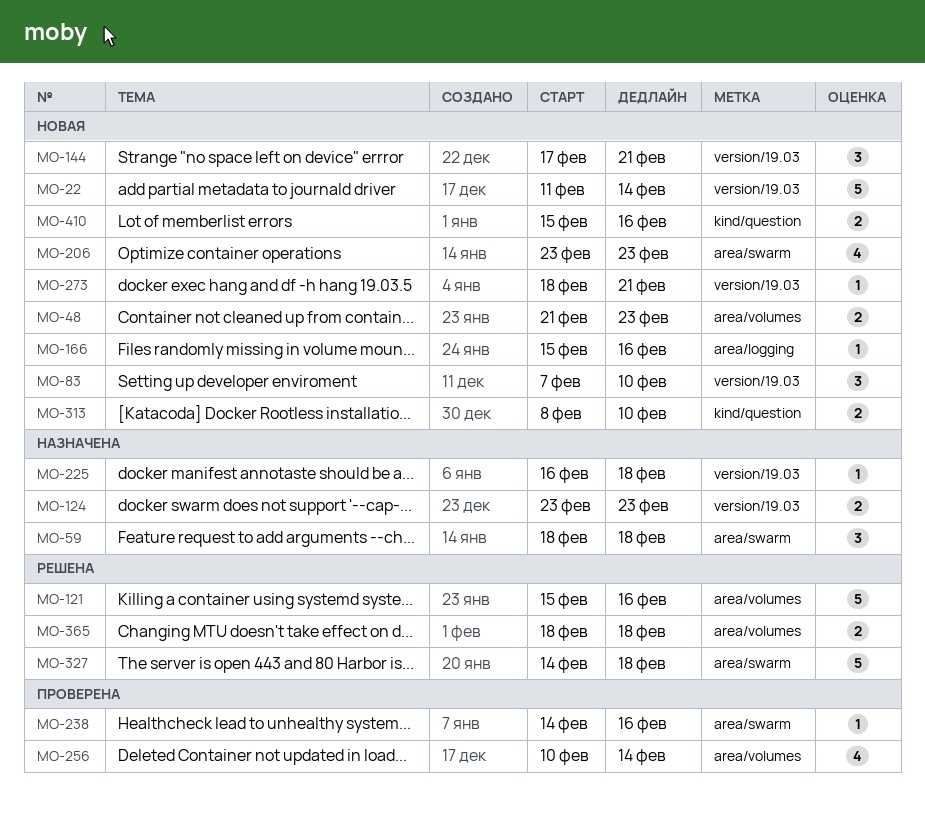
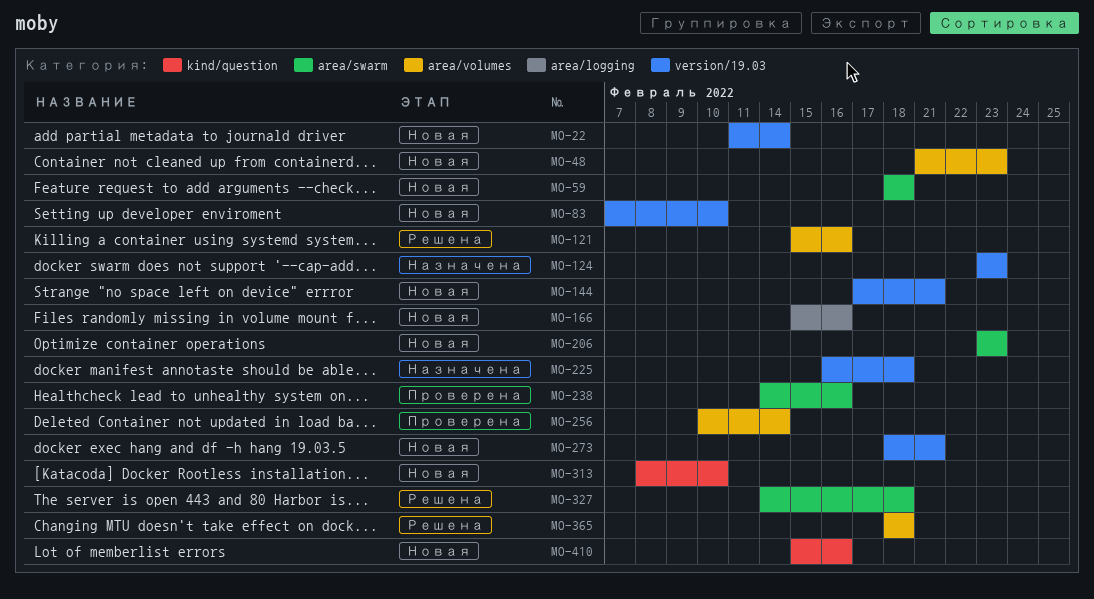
MO-59, status: Назначена -> Новая

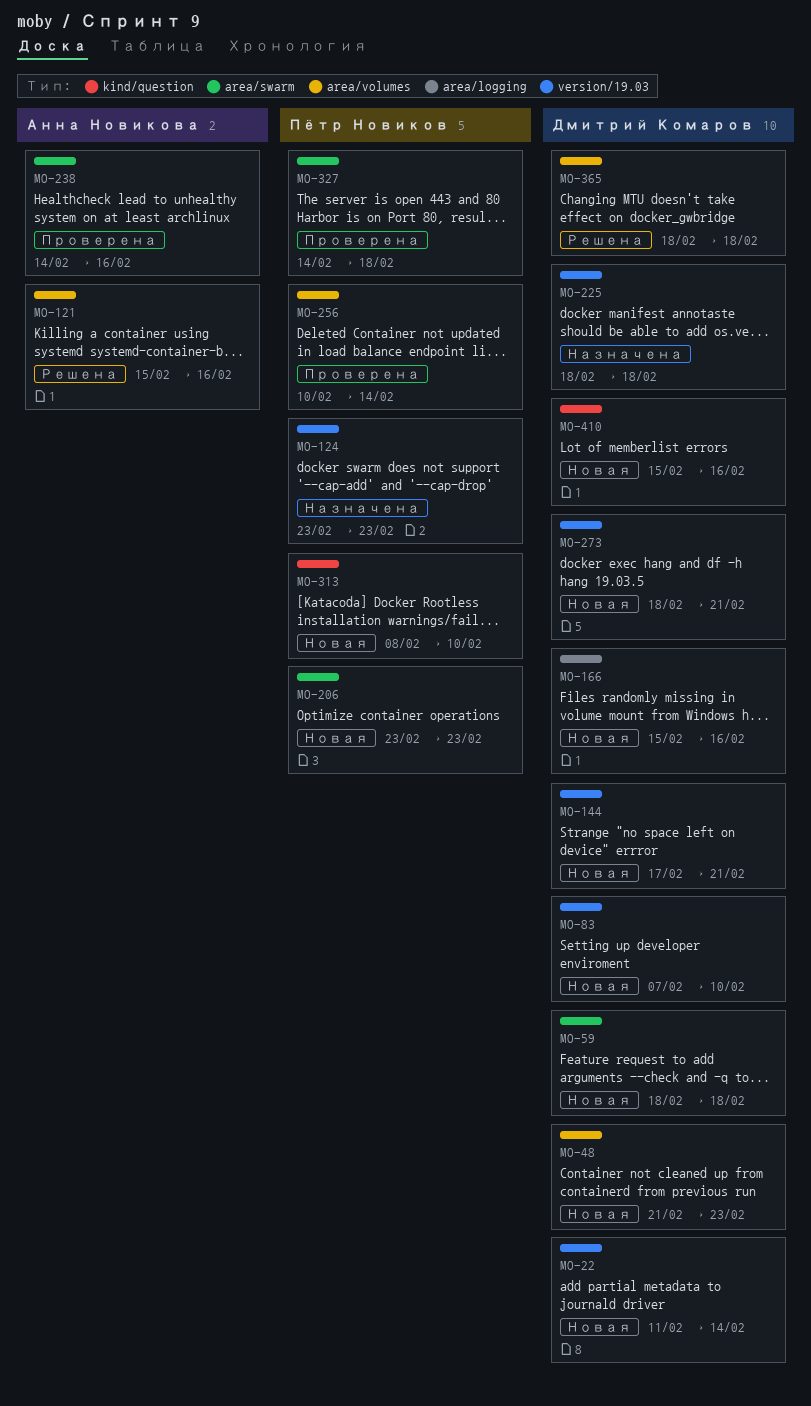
MO-225, start: Feb 16 -> Feb 18
MO-327, status: Решена -> Проверена

